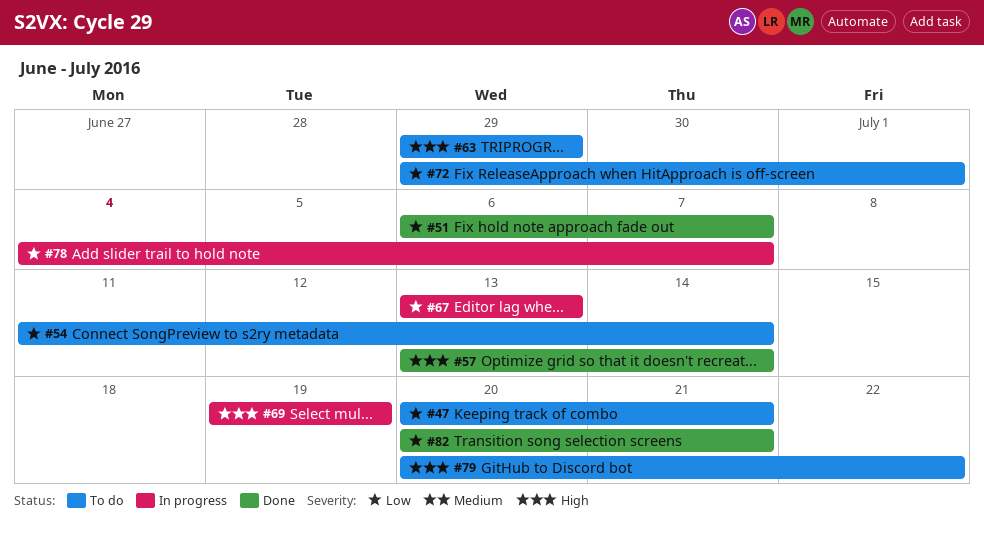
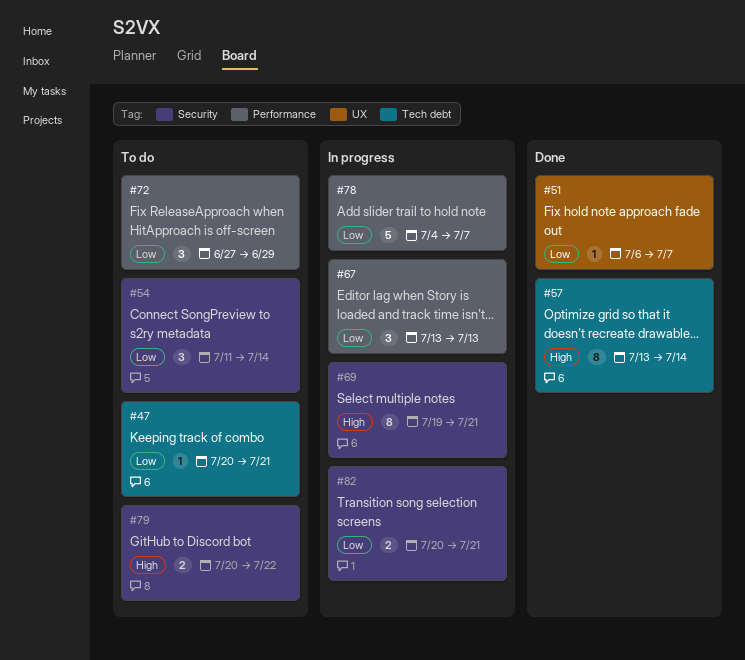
#63: present -> none
#69, due: Jul 19 -> Jul 21
#72, start: Jun 29 -> Jun 27
#72, due: Jul 1 -> Jun 29
#82, status: Done -> In progress

